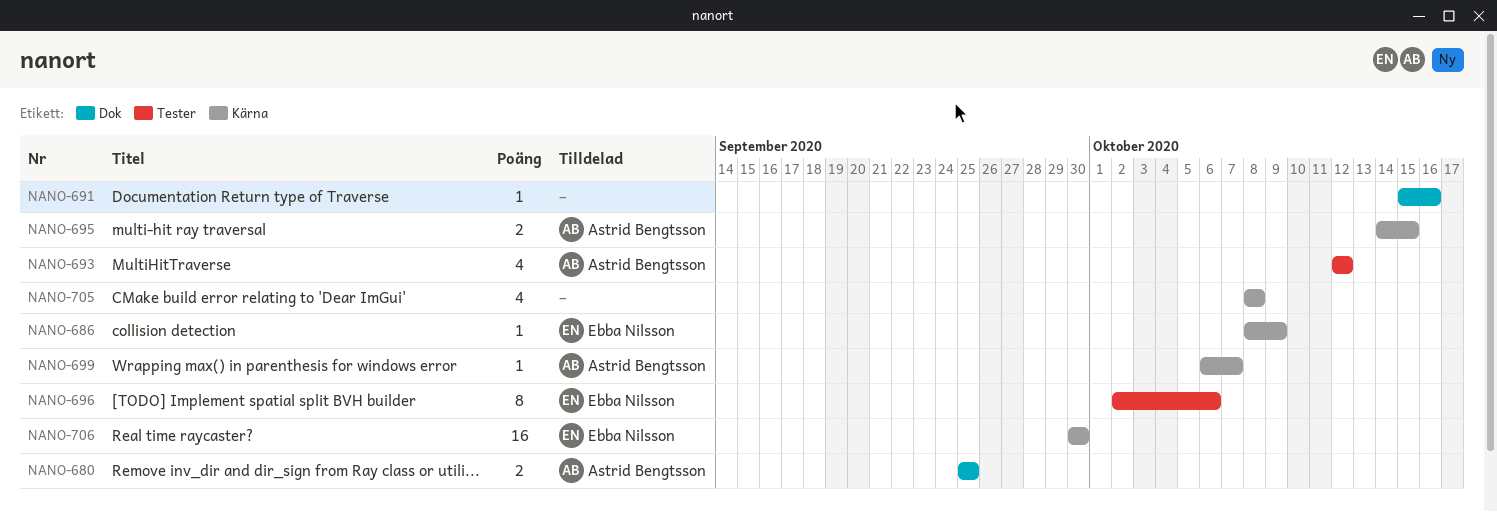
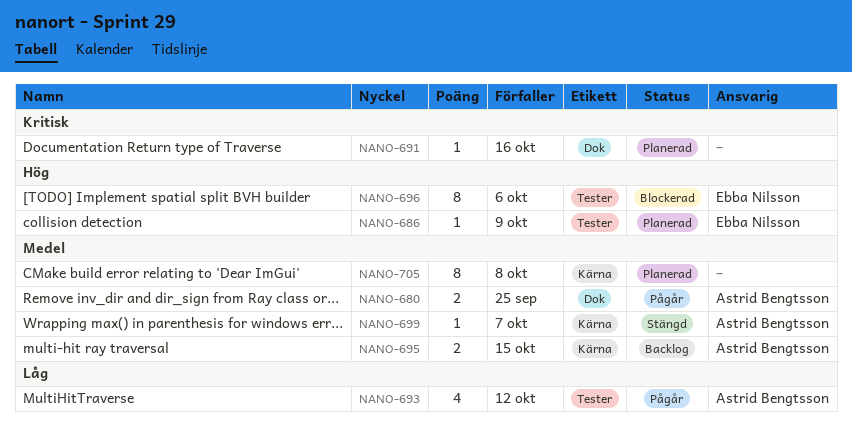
NANO-686, label: Kärna -> Tester
NANO-705, estimate: 4 -> 8
NANO-706: present -> none

